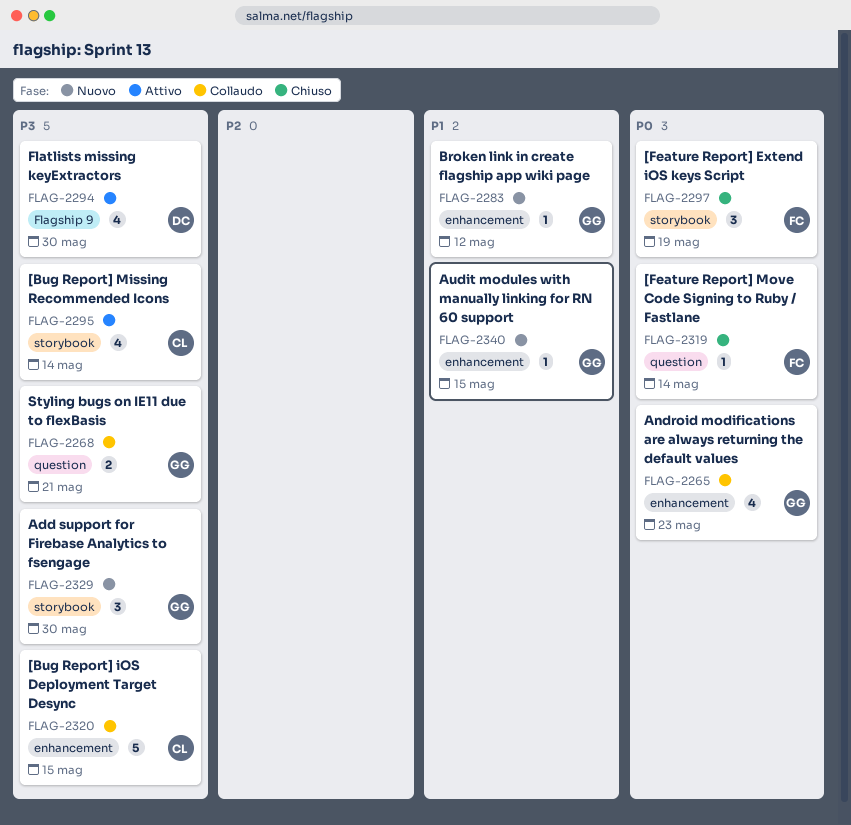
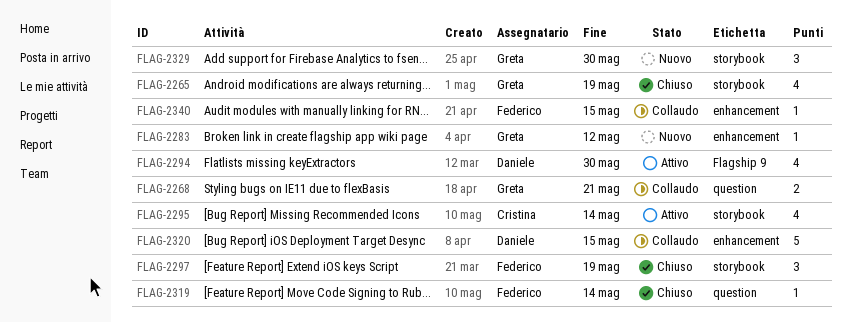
FLAG-2265, status: Collaudo -> Chiuso
FLAG-2265, label: enhancement -> storybook
FLAG-2265, due: May 23 -> May 19
FLAG-2320, owner: Cristina -> Daniele
FLAG-2340, status: Nuovo -> Collaudo
FLAG-2340, owner: Greta -> Federico

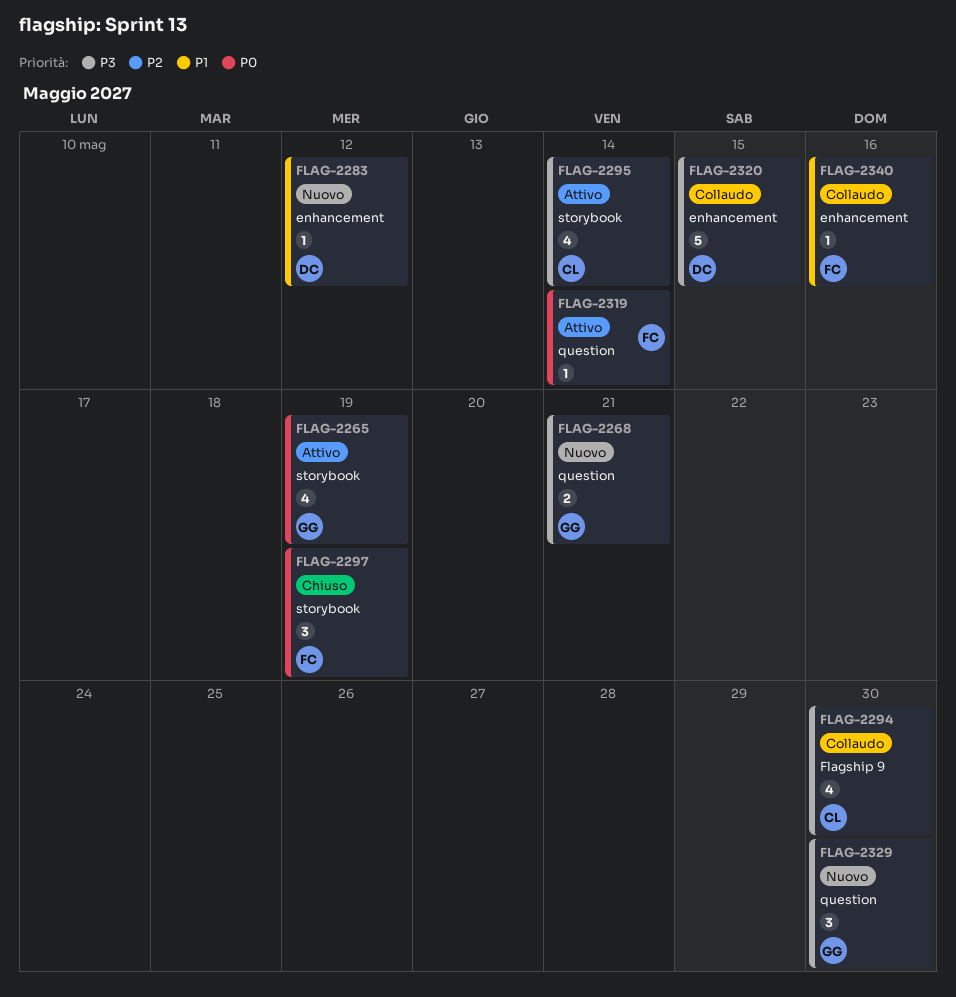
FLAG-2265, status: Chiuso -> Attivo
FLAG-2268, status: Collaudo -> Nuovo
FLAG-2283, owner: Greta -> Daniele
FLAG-2294, status: Attivo -> Collaudo
FLAG-2294, owner: Daniele -> Cristina
FLAG-2319, status: Chiuso -> Attivo
FLAG-2329, label: storybook -> question
FLAG-2340, due: May 15 -> May 16

